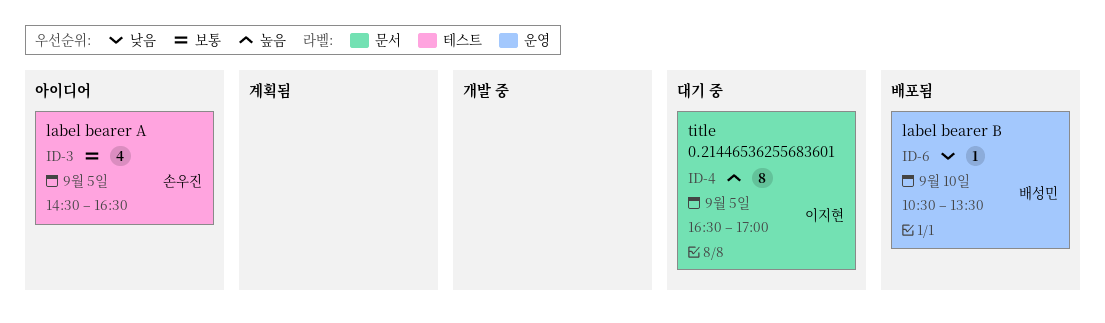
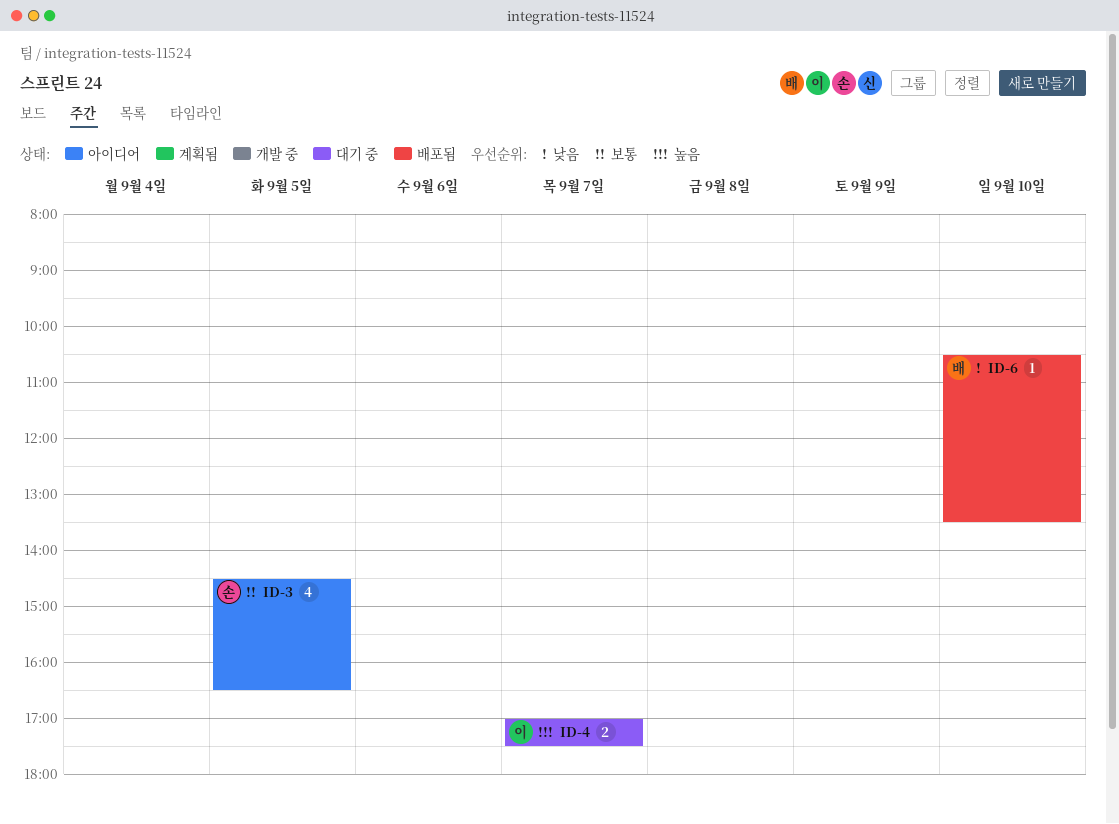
ID-4, estimate: 8 -> 2
ID-4, day: Sep 5 -> Sep 7
ID-4, begins: 16:30 -> 17:00
ID-4, ends: 17:00 -> 17:30

